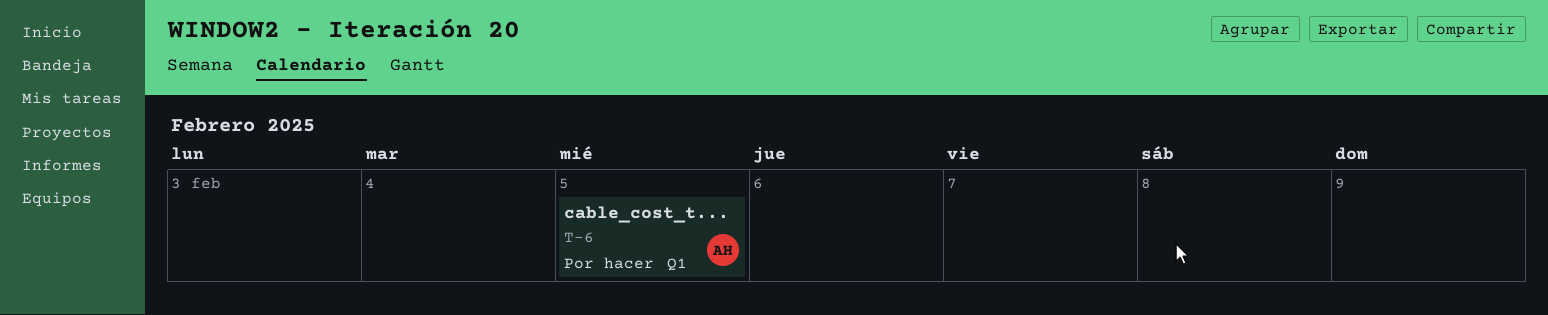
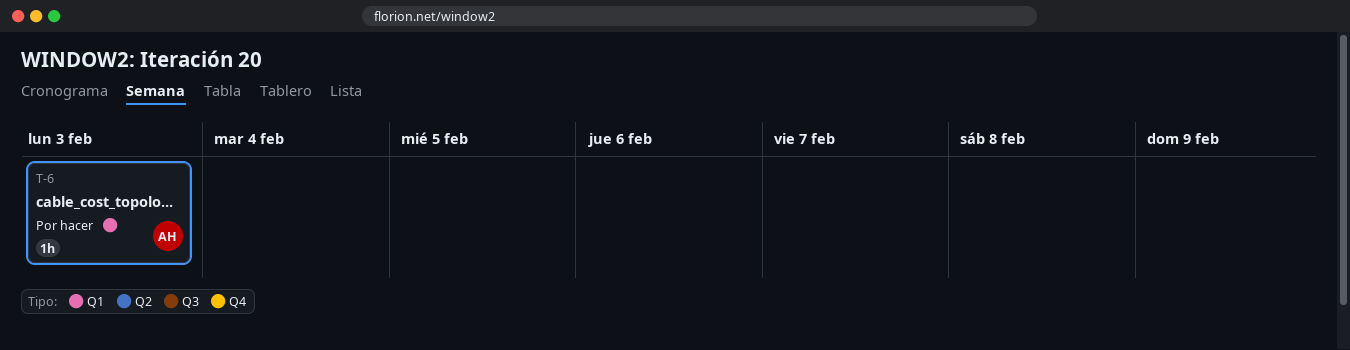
T-6, due: Feb 5 -> Feb 3

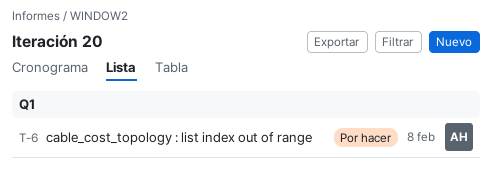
T-6, due: Feb 3 -> Feb 8

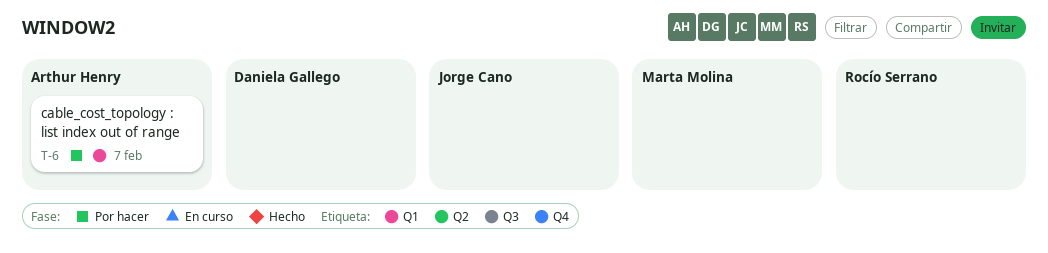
T-6, due: Feb 8 -> Feb 7

